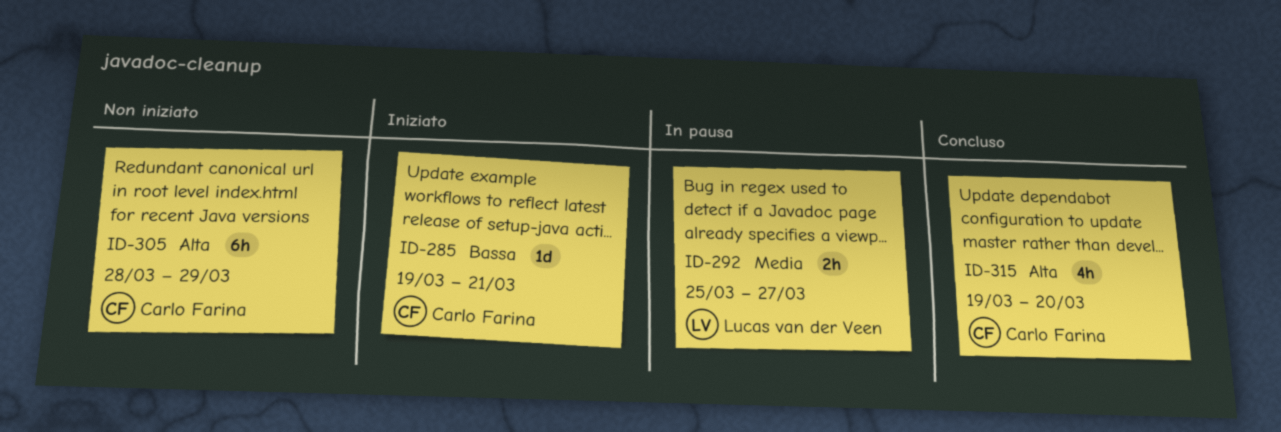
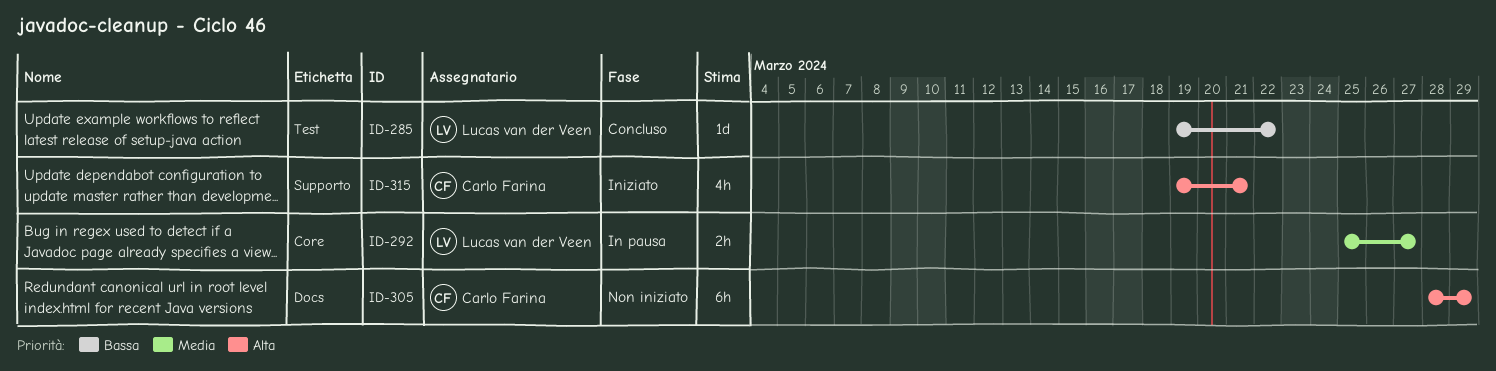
ID-285, status: Iniziato -> Concluso
ID-285, owner: Carlo Farina -> Lucas van der Veen
ID-285, due: Mar 21 -> Mar 22
ID-315, status: Concluso -> Iniziato
ID-315, due: Mar 20 -> Mar 21

